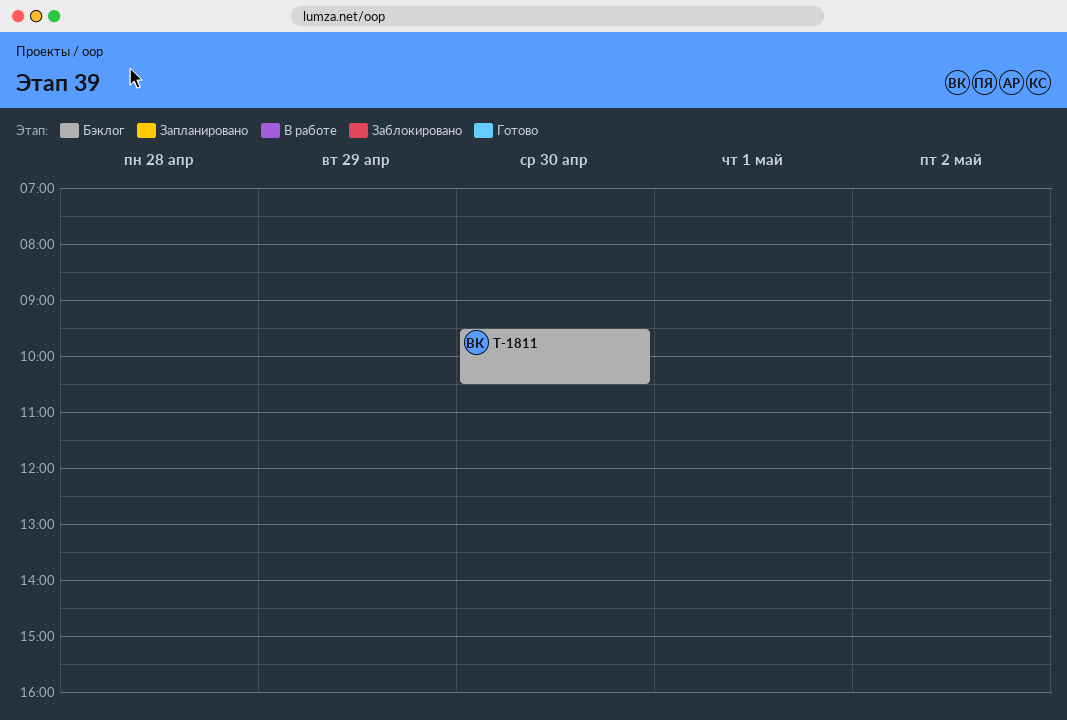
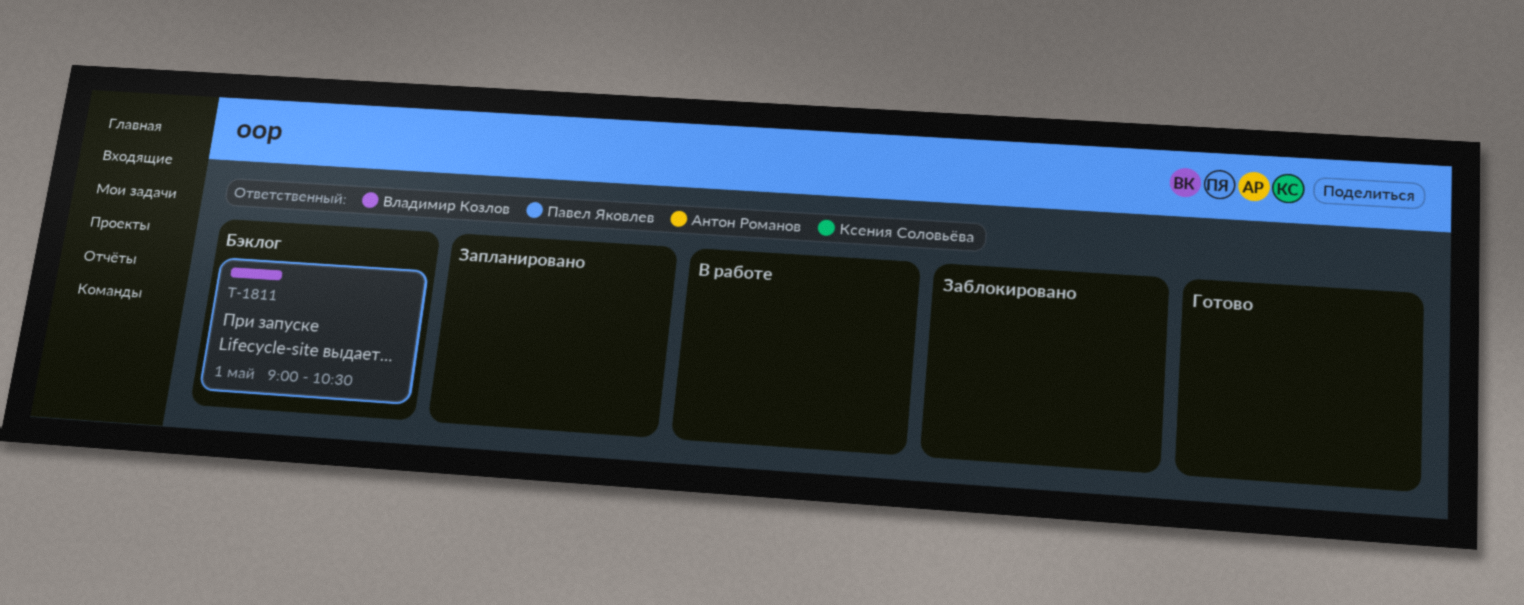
T-1811, day: Apr 30 -> May 1
T-1811, begins: 09:30 -> 09:00

